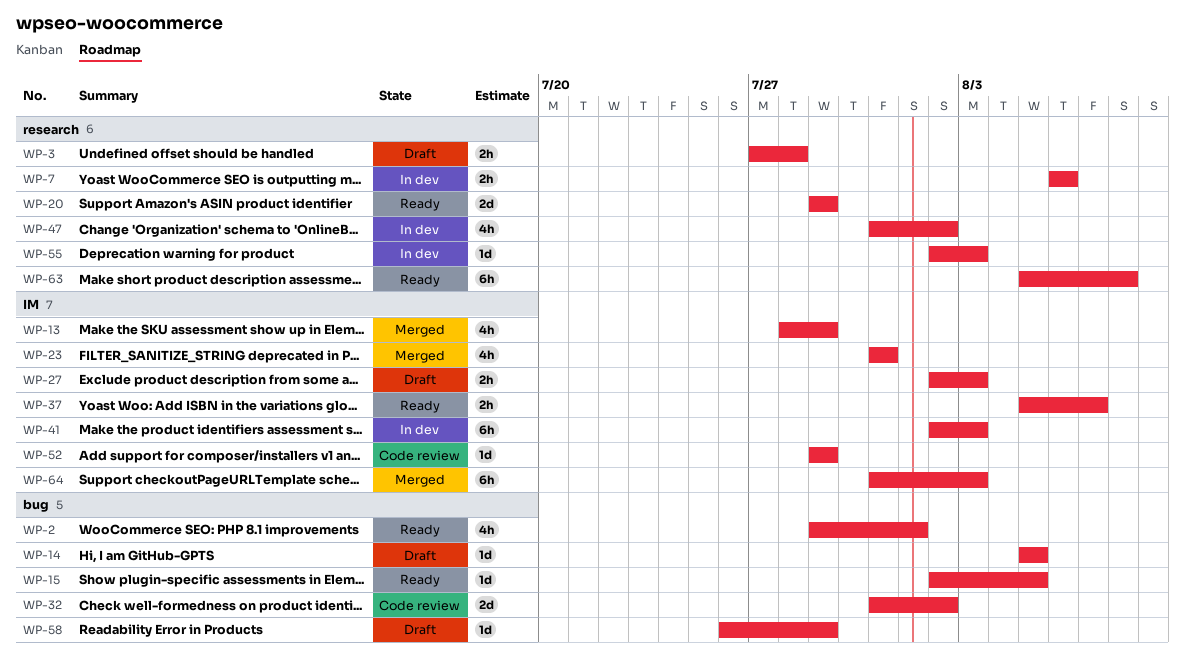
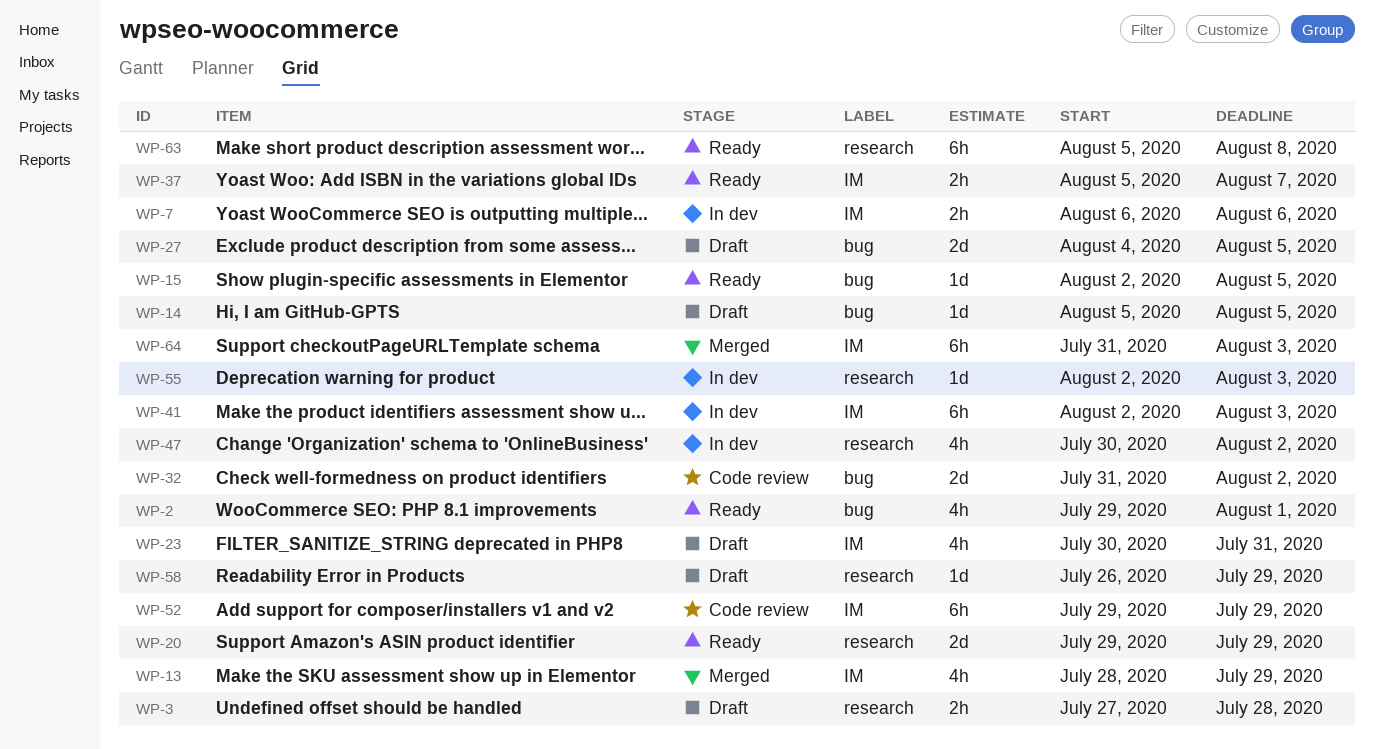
WP-7, label: research -> IM
WP-23, status: Merged -> Draft
WP-23, start: Jul 31 -> Jul 30
WP-27, label: IM -> bug
WP-27, estimate: 2h -> 2d
WP-27, start: Aug 2 -> Aug 4
WP-27, due: Aug 3 -> Aug 5
WP-47, start: Jul 31 -> Jul 30
WP-52, estimate: 1d -> 6h
WP-58, label: bug -> research

